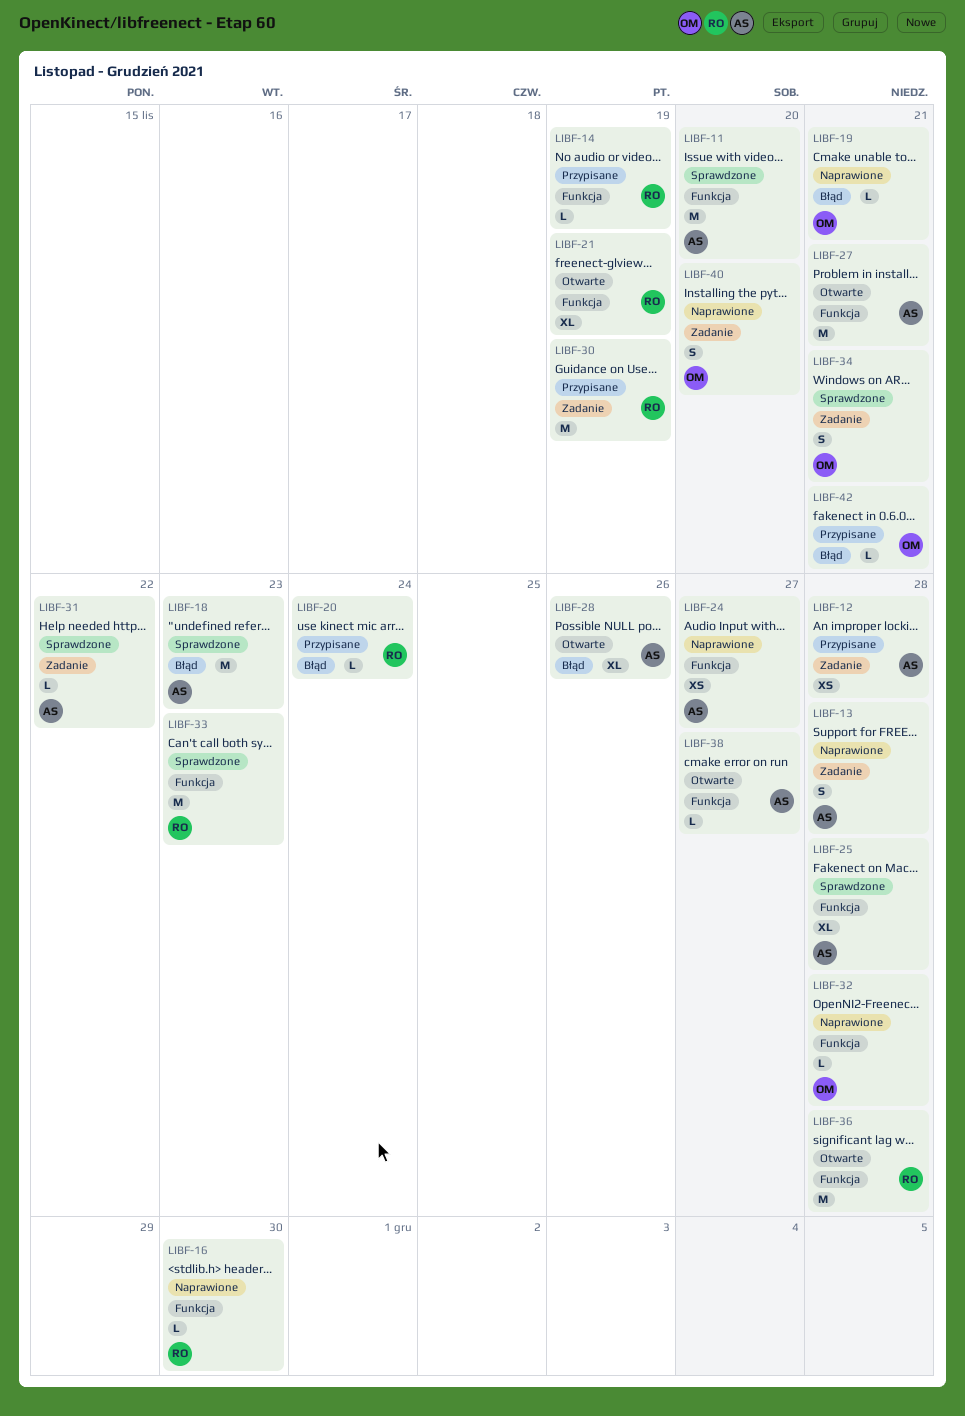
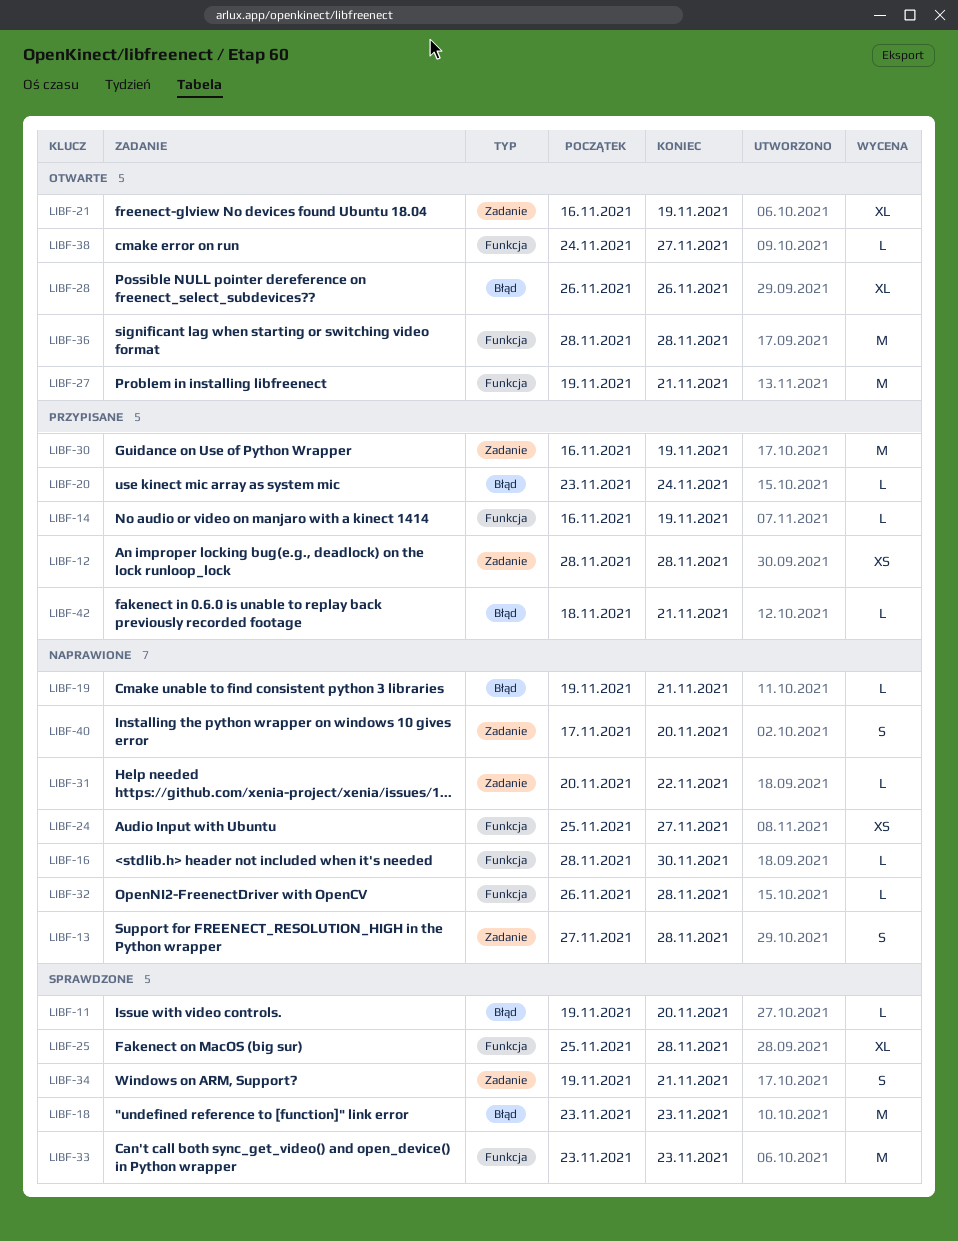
LIBF-11, label: Funkcja -> Błąd
LIBF-11, estimate: M -> L
LIBF-21, label: Funkcja -> Zadanie
LIBF-31, status: Sprawdzone -> Naprawione

